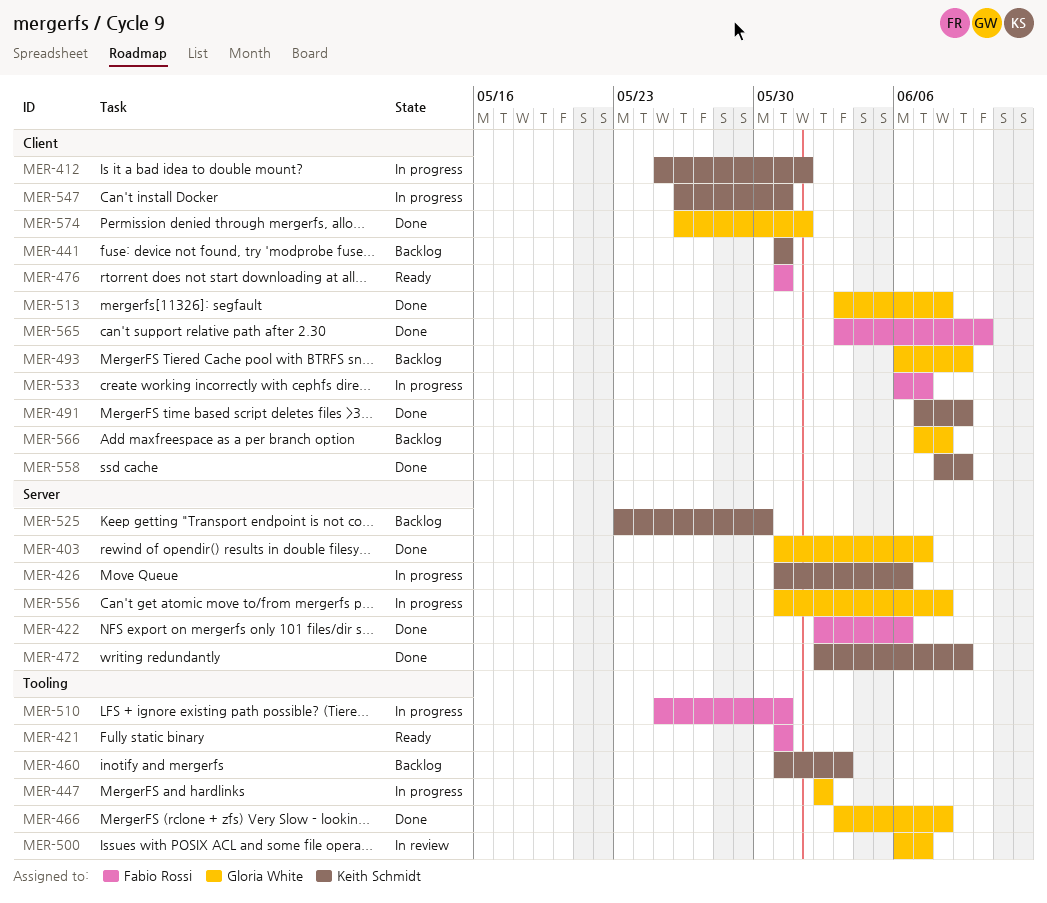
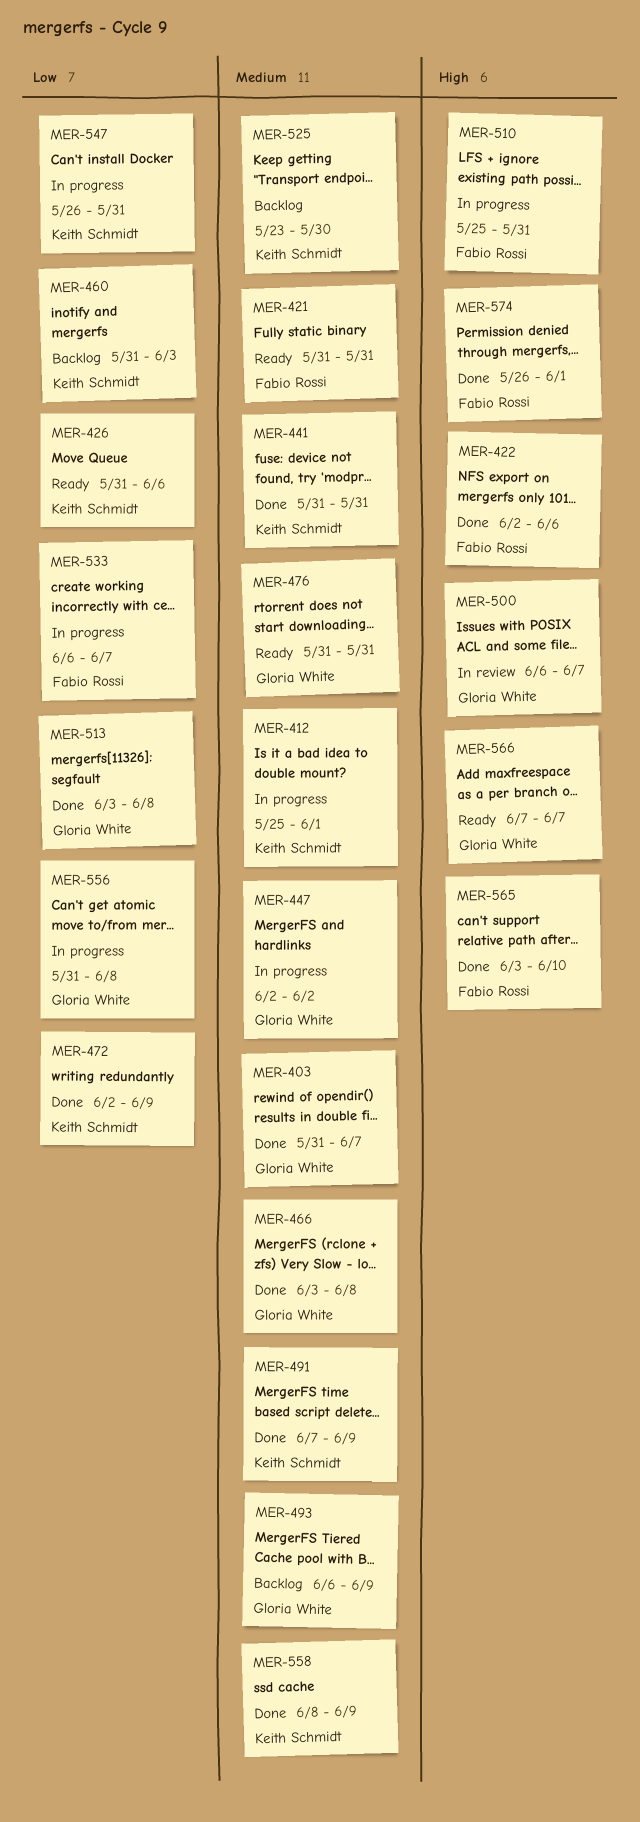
MER-426, status: In progress -> Ready
MER-441, status: Backlog -> Done
MER-476, owner: Fabio Rossi -> Gloria White
MER-566, status: Backlog -> Ready
MER-566, due: Jun 8 -> Jun 7
MER-574, owner: Gloria White -> Fabio Rossi

